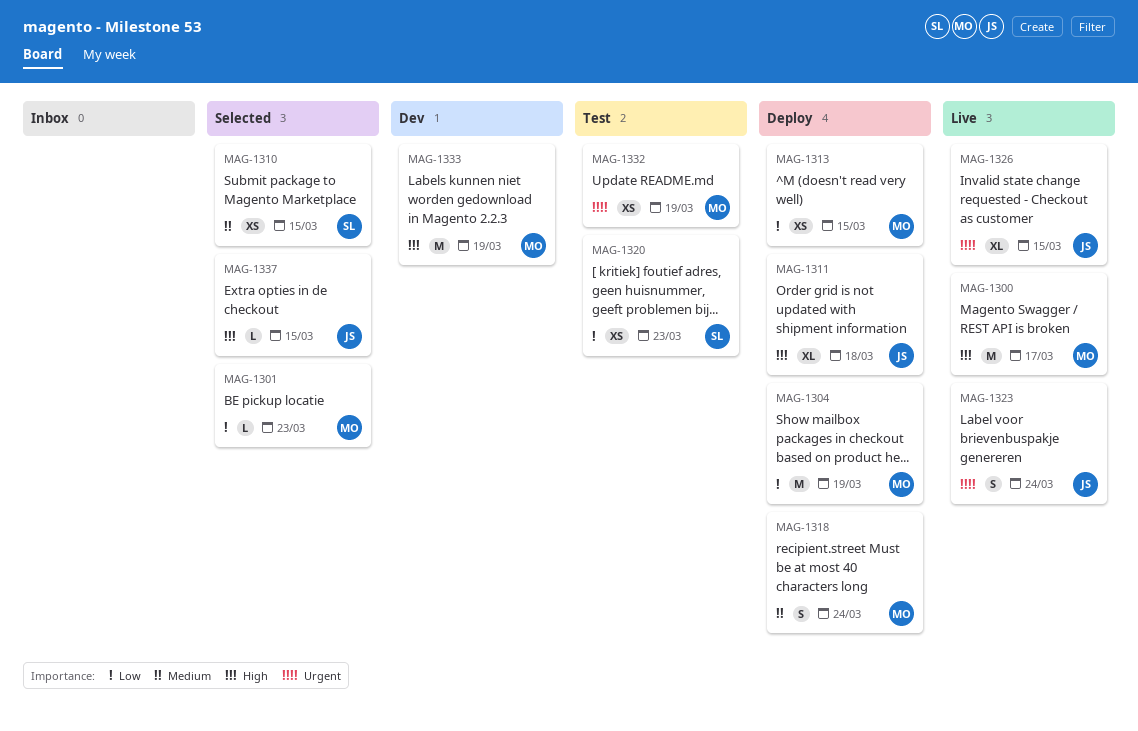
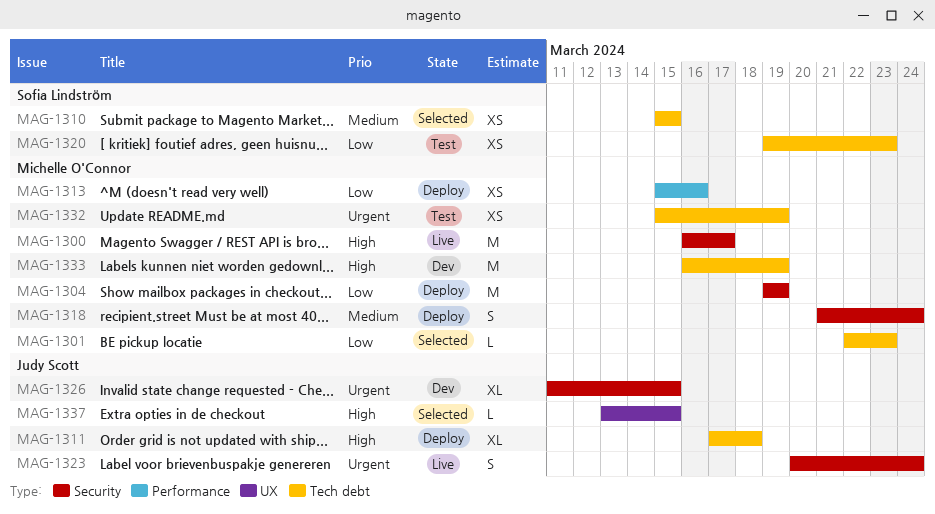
MAG-1313, due: Mar 15 -> Mar 16
MAG-1326, status: Live -> Dev

